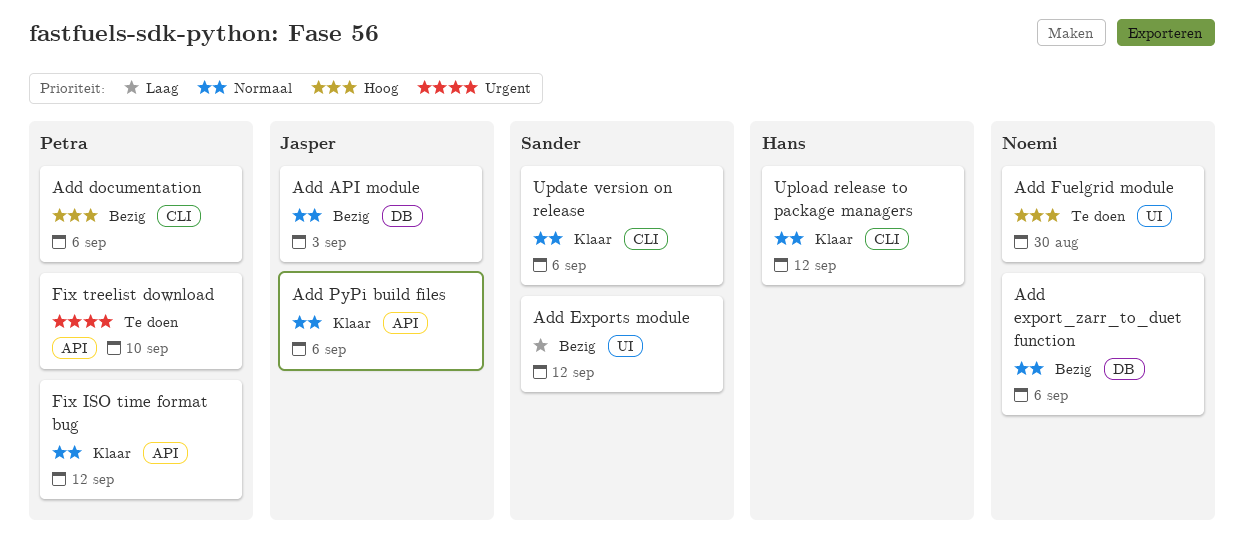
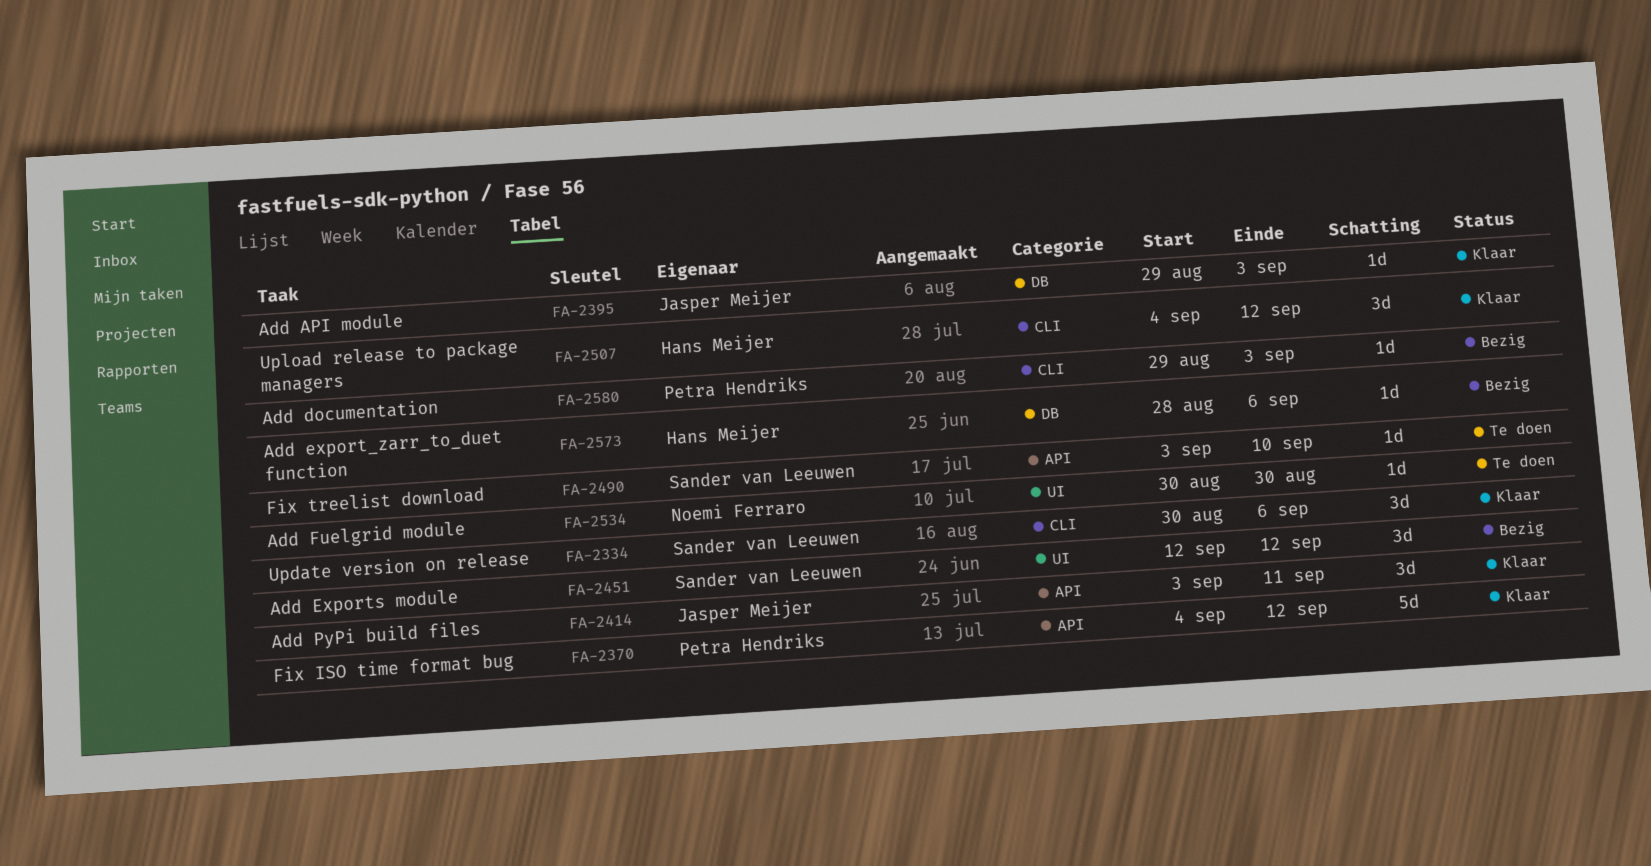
Add API module, status: Bezig -> Klaar
Add documentation, due: Sep 6 -> Sep 3
Add export_zarr_to_duet function, owner: Noemi Ferraro -> Hans Meijer
Add PyPi build files, due: Sep 6 -> Sep 11
Fix treelist download, owner: Petra Hendriks -> Sander van Leeuwen

